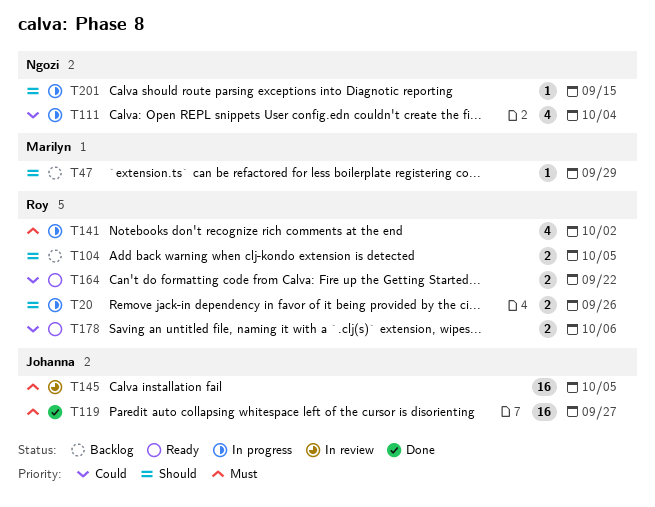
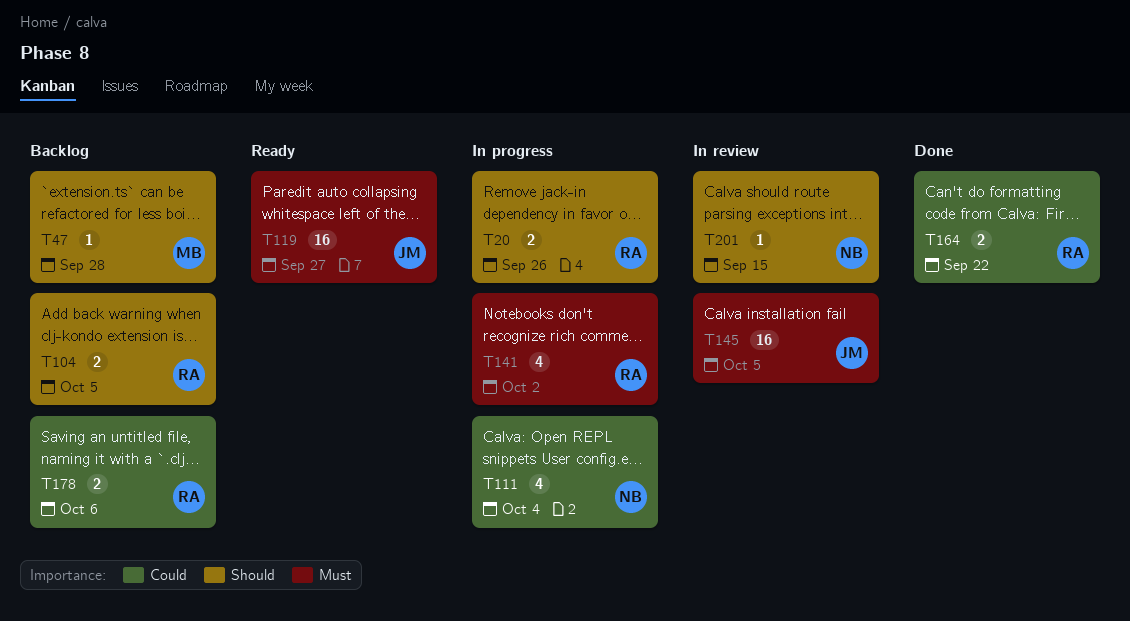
T47, due: Sep 29 -> Sep 28
T119, status: Done -> Ready
T164, status: Ready -> Done
T178, status: Ready -> Backlog
T201, status: In progress -> In review

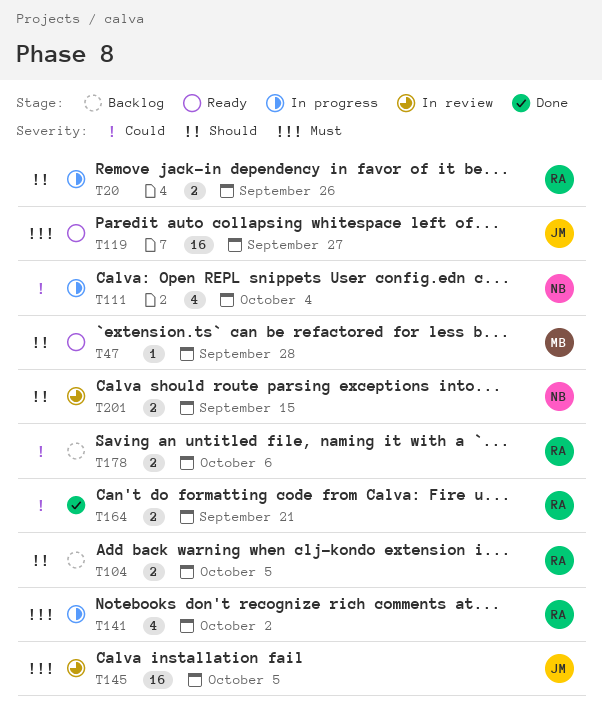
T47, status: Backlog -> Ready
T164, due: Sep 22 -> Sep 21
T201, estimate: 1 -> 2

